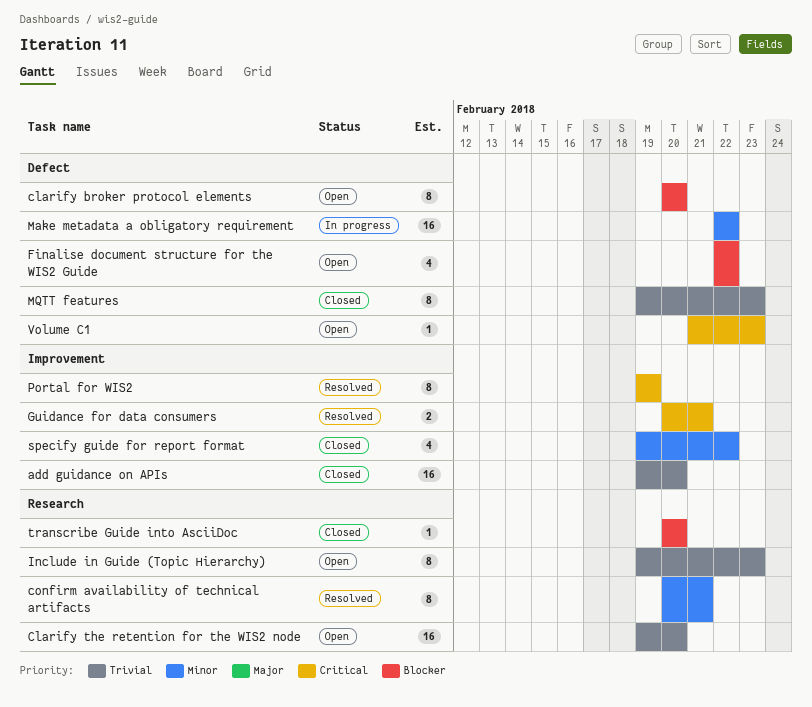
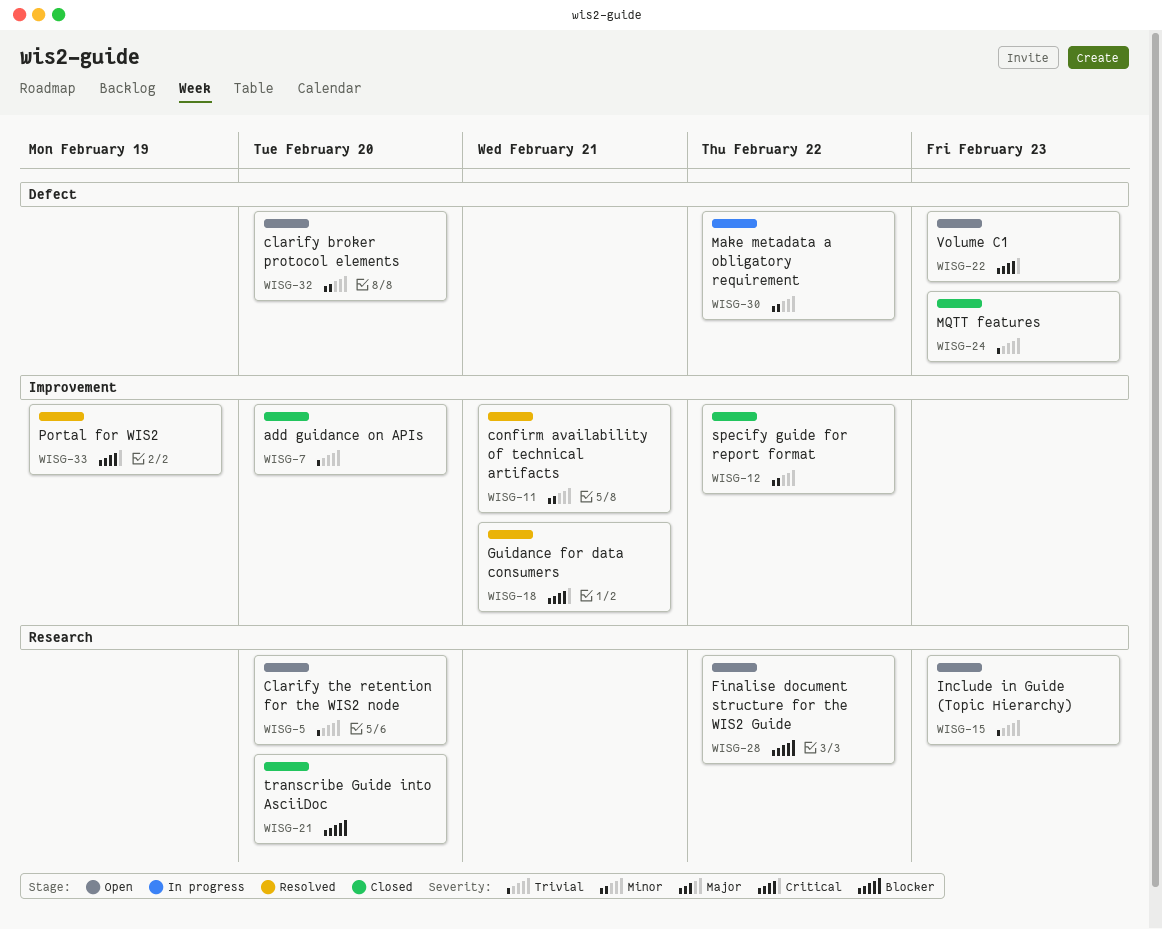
clarify broker protocol elements, priority: Blocker -> Minor
confirm availability of technical artifacts, label: Research -> Improvement
Finalise document structure for the WIS2 Guide, label: Defect -> Research

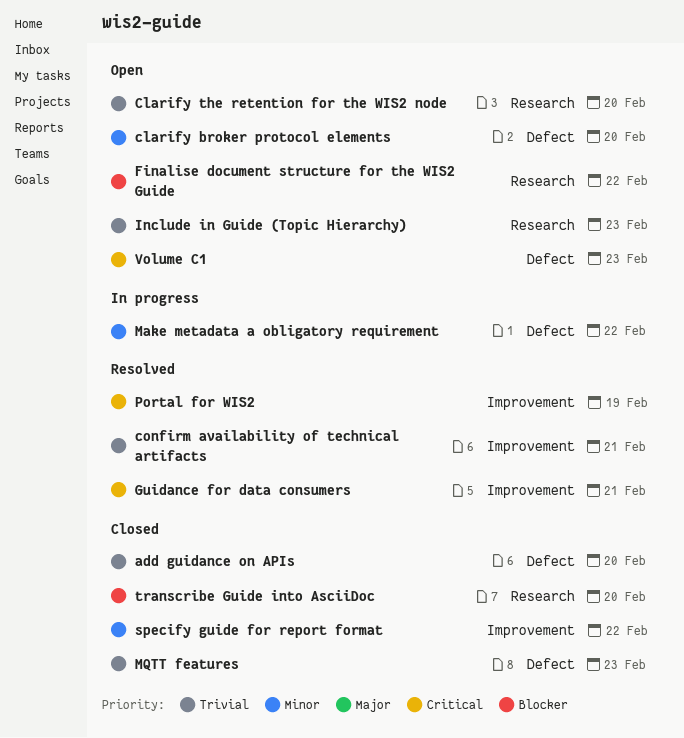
add guidance on APIs, label: Improvement -> Defect
confirm availability of technical artifacts, priority: Minor -> Trivial

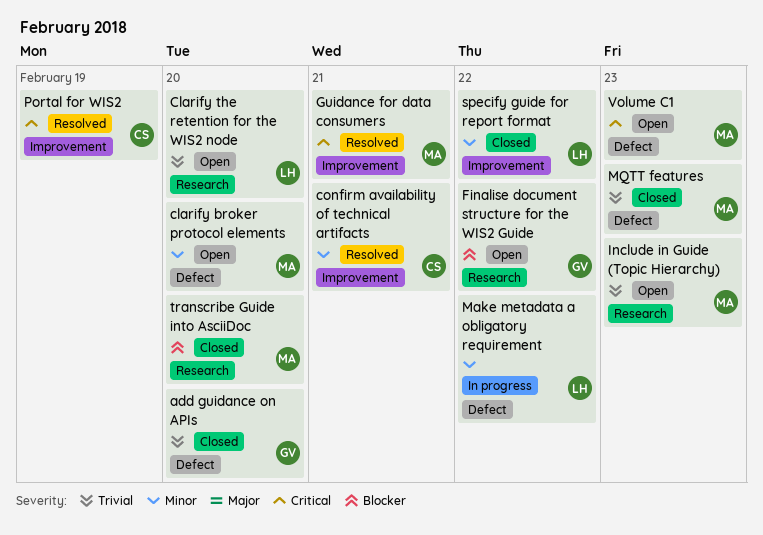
confirm availability of technical artifacts, priority: Trivial -> Minor

